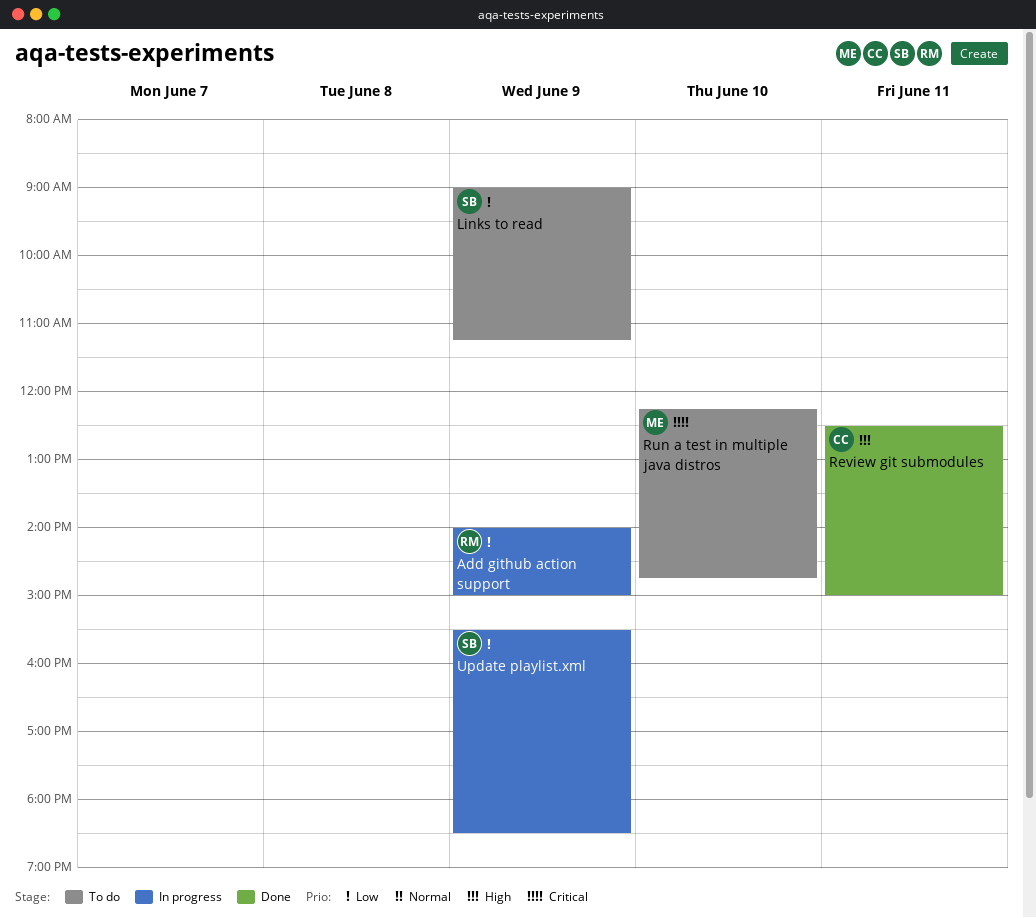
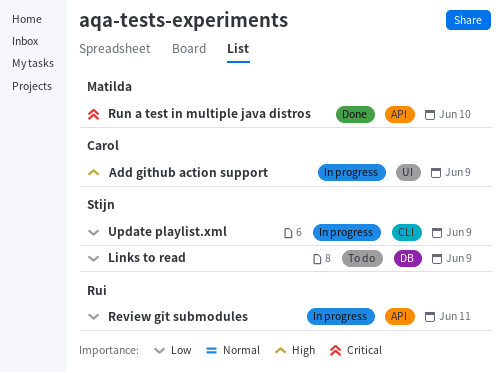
Add github action support, owner: Rui -> Carol
Add github action support, priority: Low -> High
Review git submodules, status: Done -> In progress
Review git submodules, owner: Carol -> Rui
Review git submodules, priority: High -> Low
Run a test in multiple java distros, status: To do -> Done

